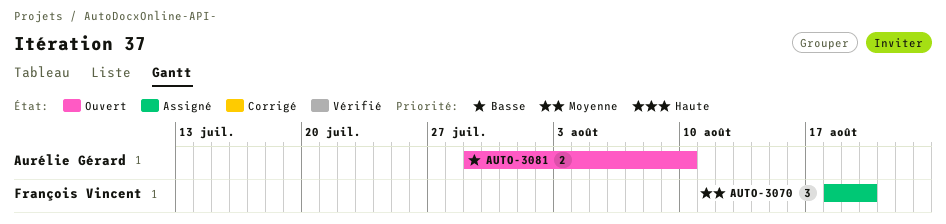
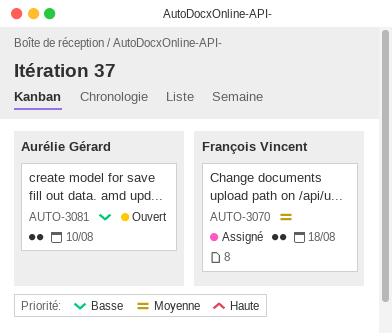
AUTO-3070, estimate: 3 -> 2
AUTO-3070, due: Aug 20 -> Aug 18

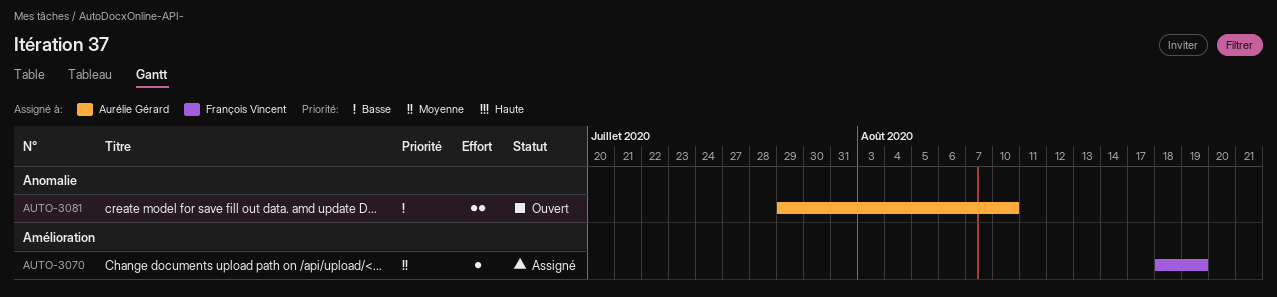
AUTO-3070, estimate: 2 -> 1
AUTO-3070, due: Aug 18 -> Aug 19

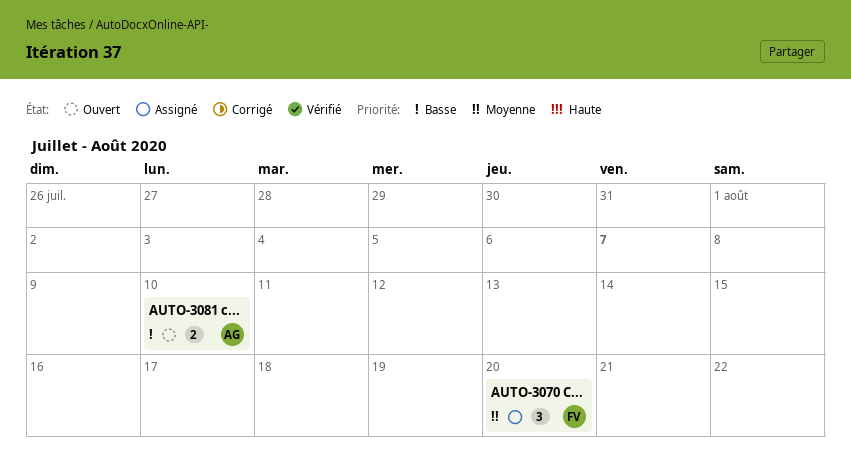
AUTO-3070, estimate: 1 -> 3
AUTO-3070, due: Aug 19 -> Aug 20

